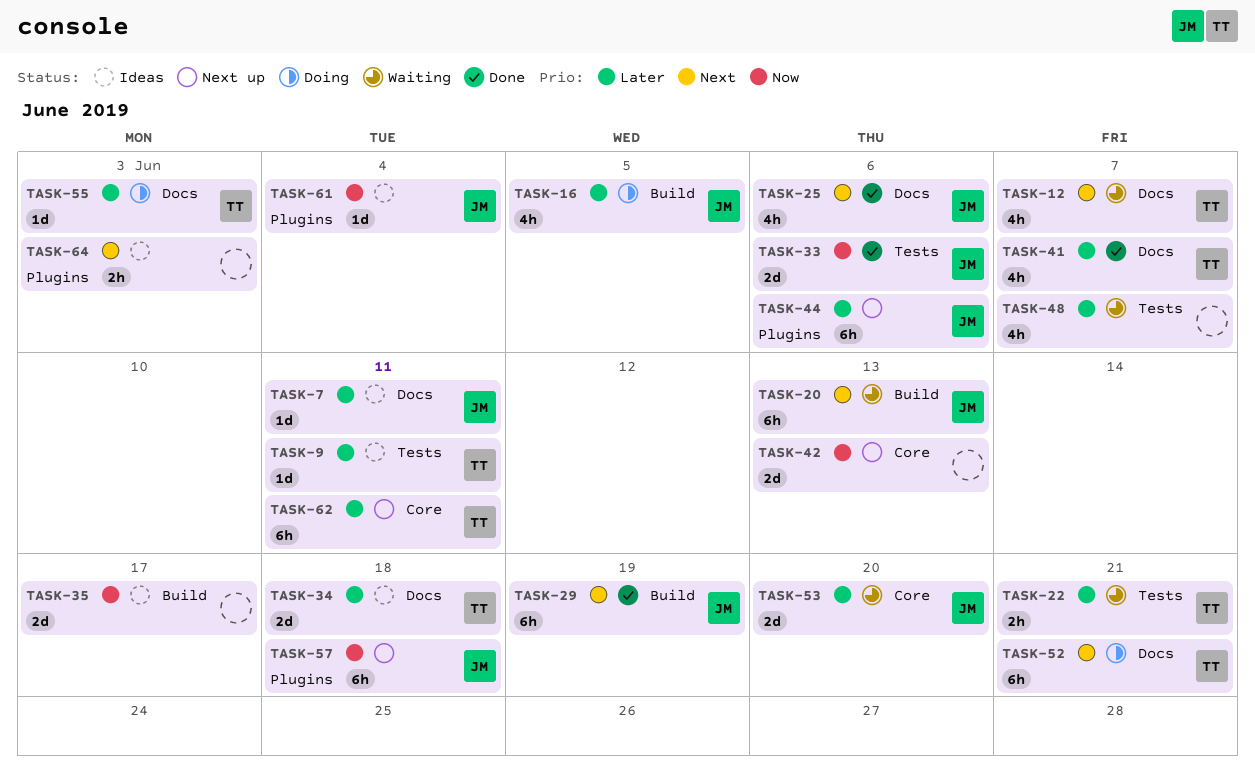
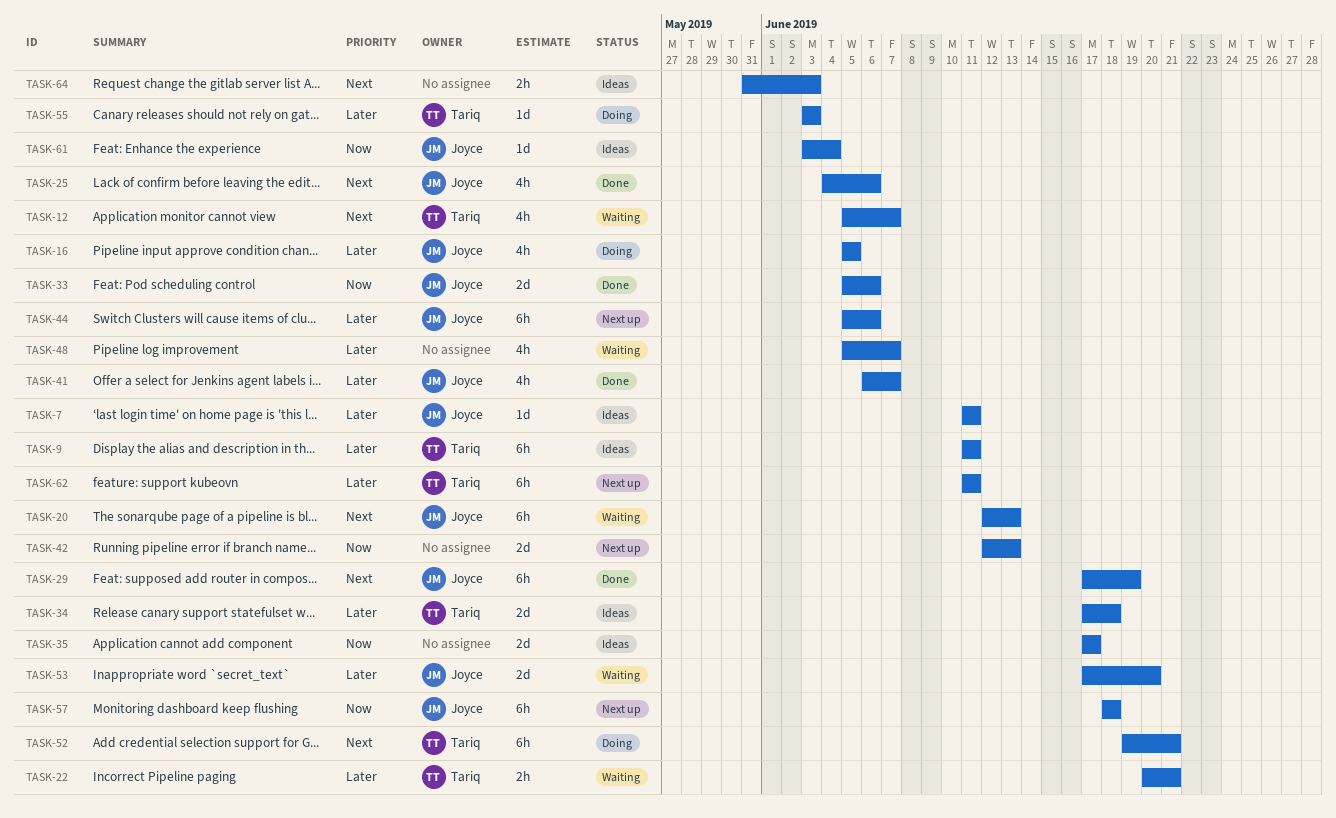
TASK-9, estimate: 1d -> 6h
TASK-41, owner: Tariq -> Joyce

